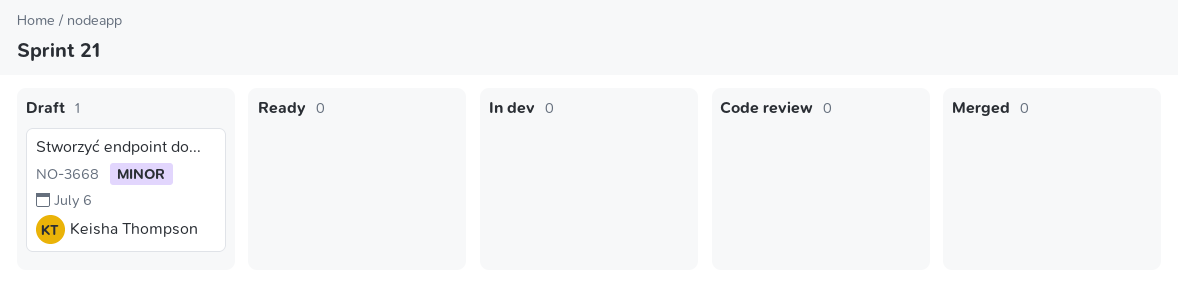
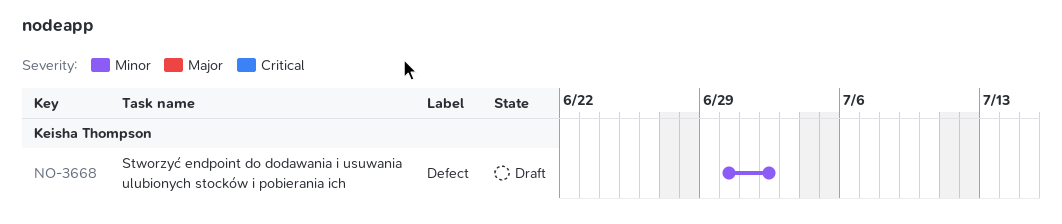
NO-3668, due: Jul 6 -> Jul 2

